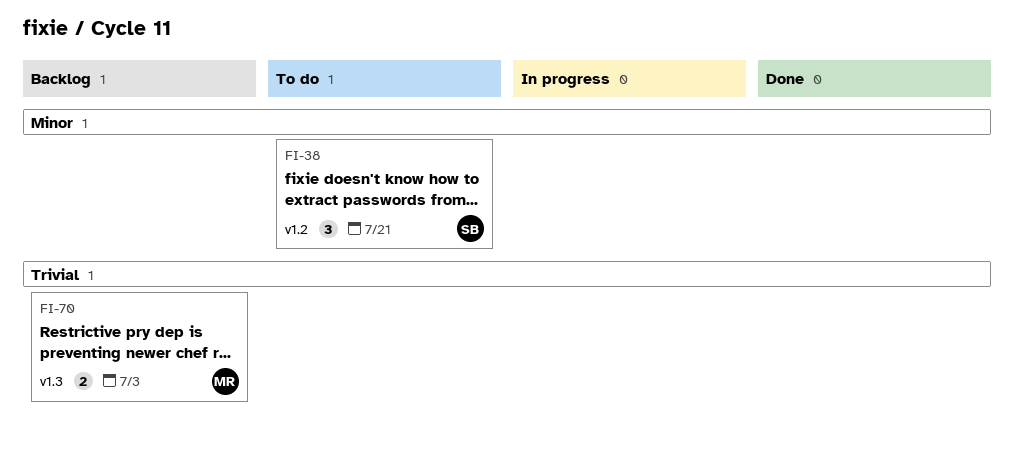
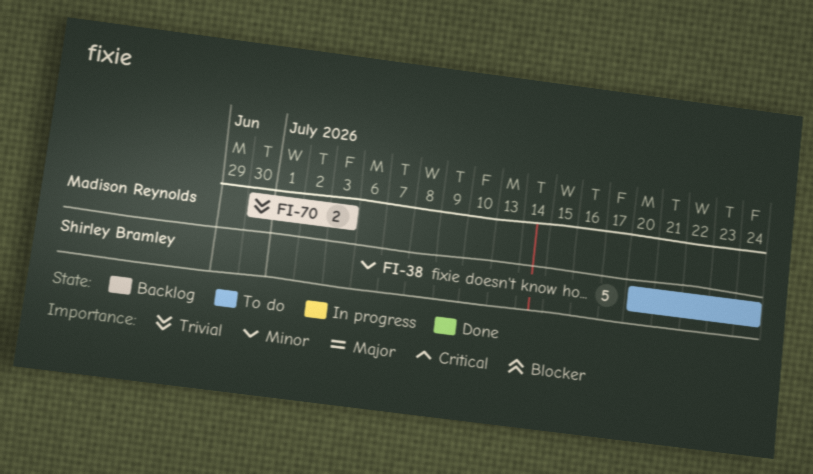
FI-38, estimate: 3 -> 5
FI-38, due: Jul 21 -> Jul 24

